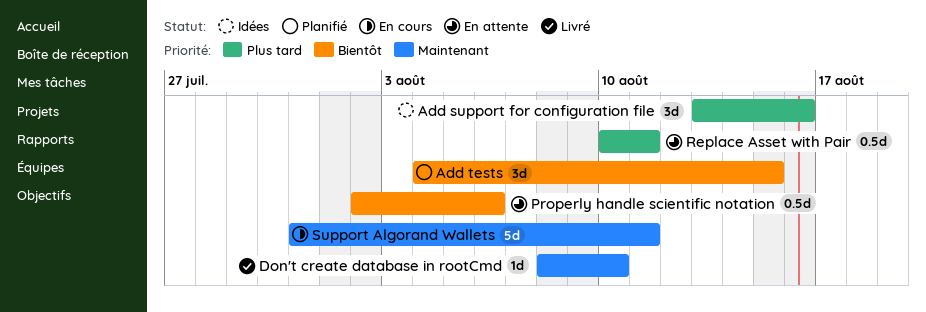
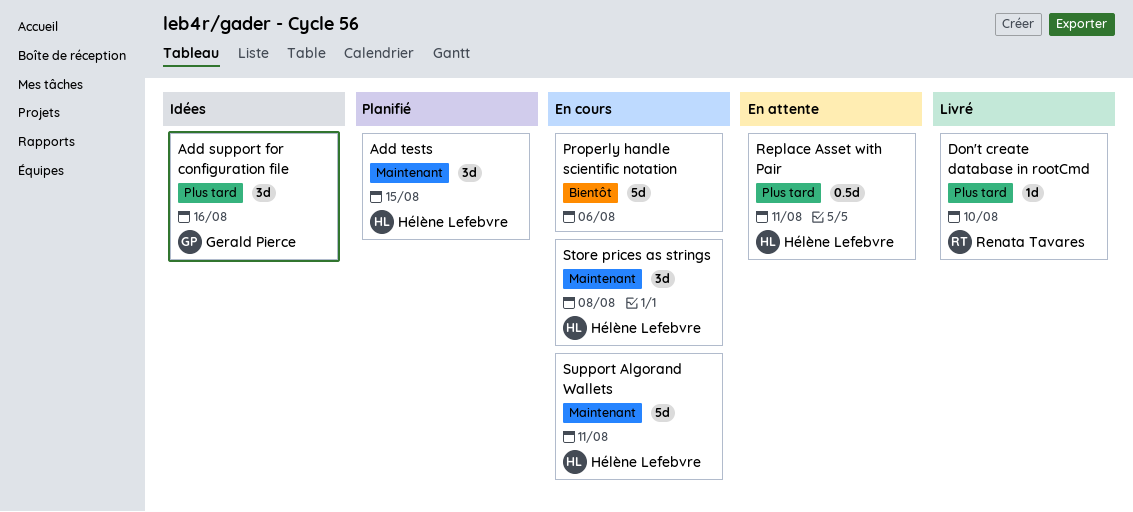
Add tests, priority: Bientôt -> Maintenant
Don't create database in rootCmd, priority: Maintenant -> Plus tard
Properly handle scientific notation, status: En attente -> En cours
Properly handle scientific notation, estimate: 0.5d -> 5d
Store prices as strings: none -> present

